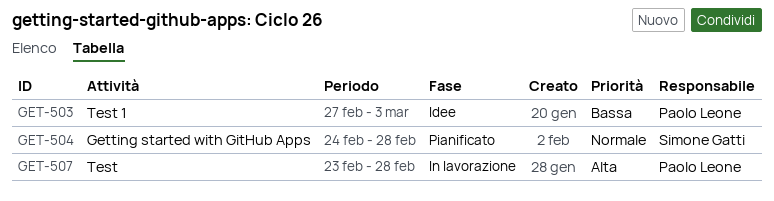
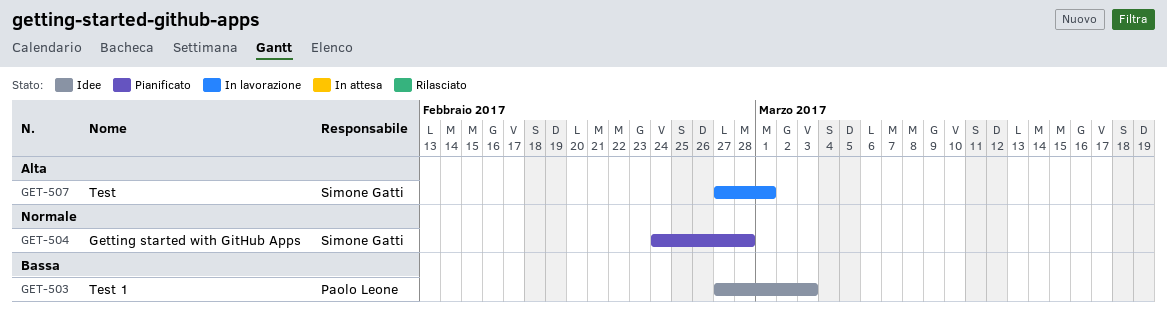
GET-507, owner: Paolo Leone -> Simone Gatti
GET-507, start: Feb 23 -> Feb 27
GET-507, due: Feb 28 -> Mar 1

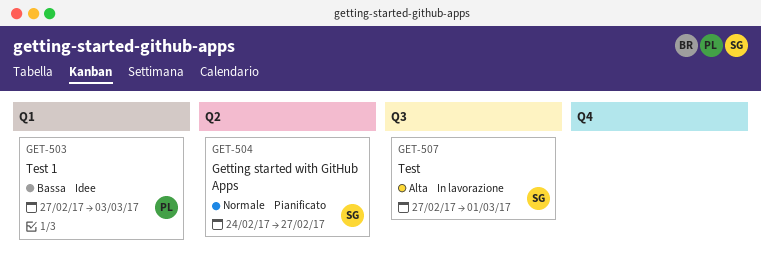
GET-504, due: Feb 28 -> Feb 27

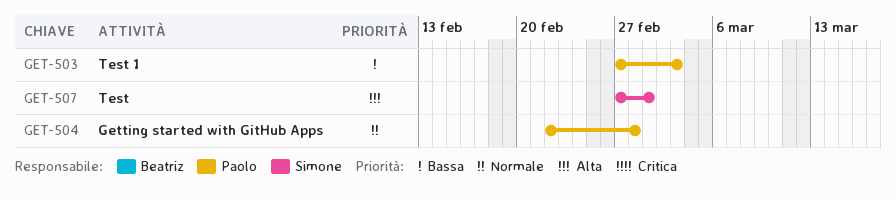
GET-504, owner: Simone -> Paolo
GET-504, start: Feb 24 -> Feb 22
GET-504, due: Feb 27 -> Feb 28

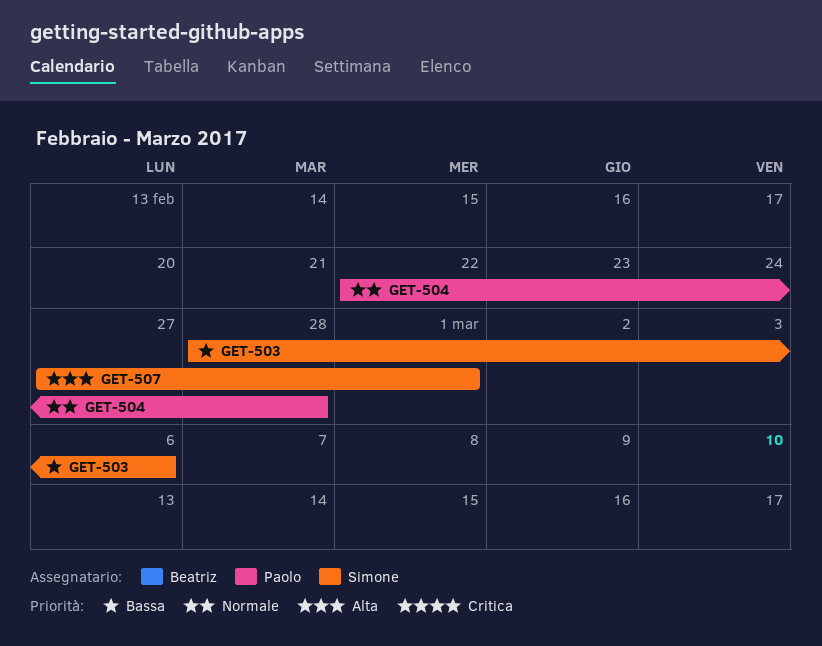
GET-503, owner: Paolo -> Simone
GET-503, start: Feb 27 -> Feb 28
GET-503, due: Mar 3 -> Mar 6

